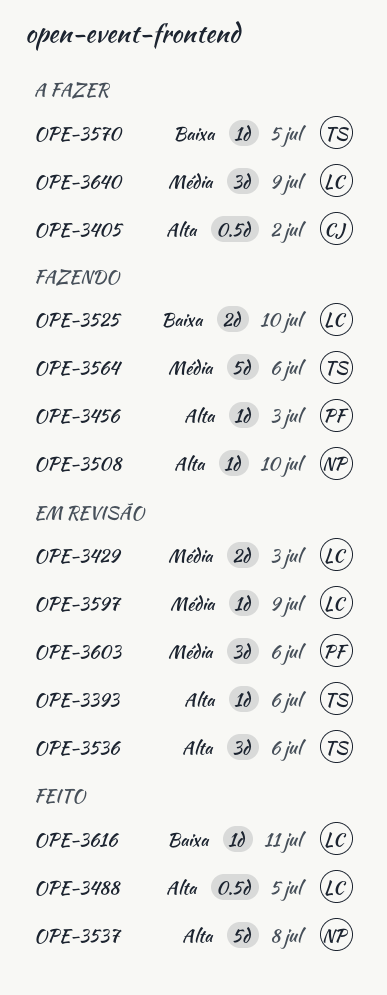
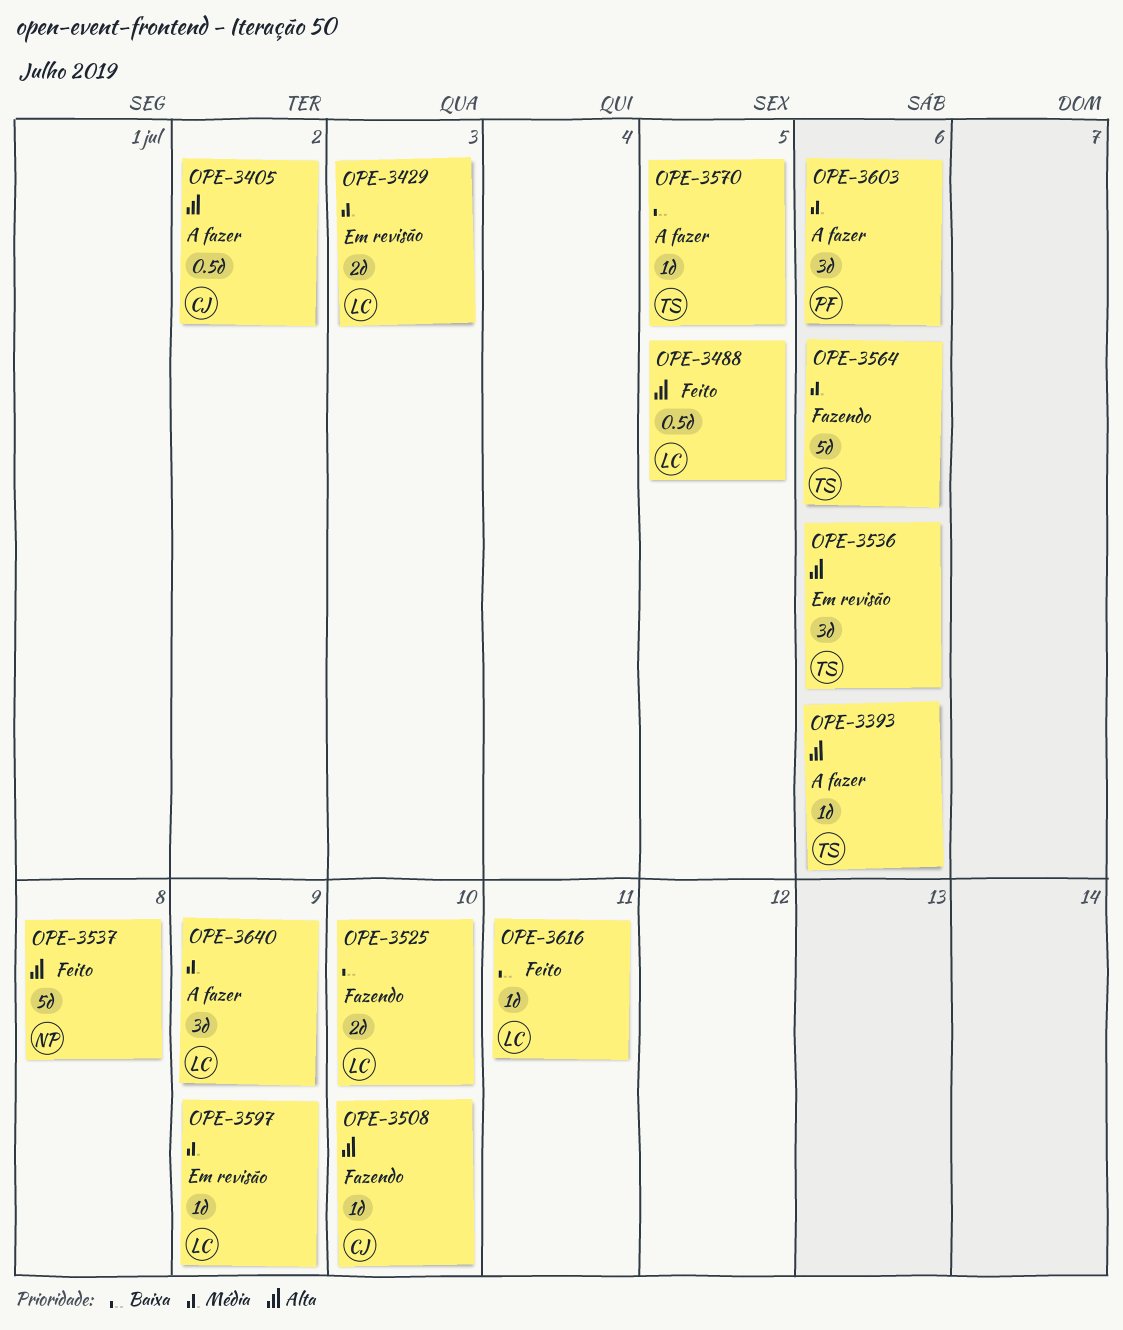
OPE-3393, status: Em revisão -> A fazer
OPE-3456: present -> none
OPE-3508, owner: NP -> CJ
OPE-3603, status: Em revisão -> A fazer

